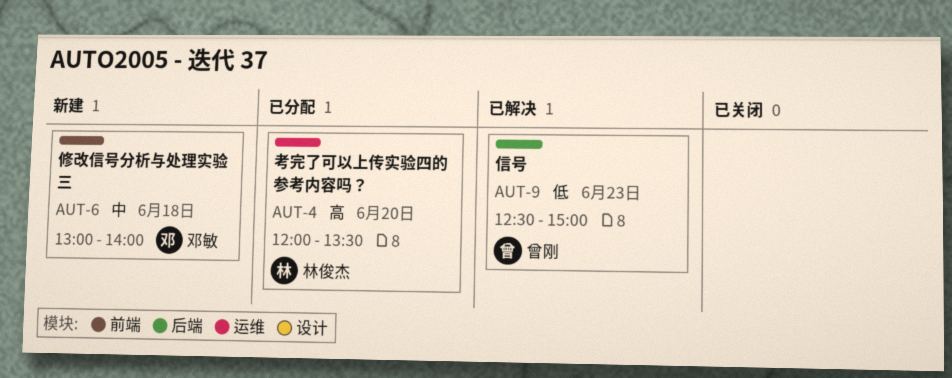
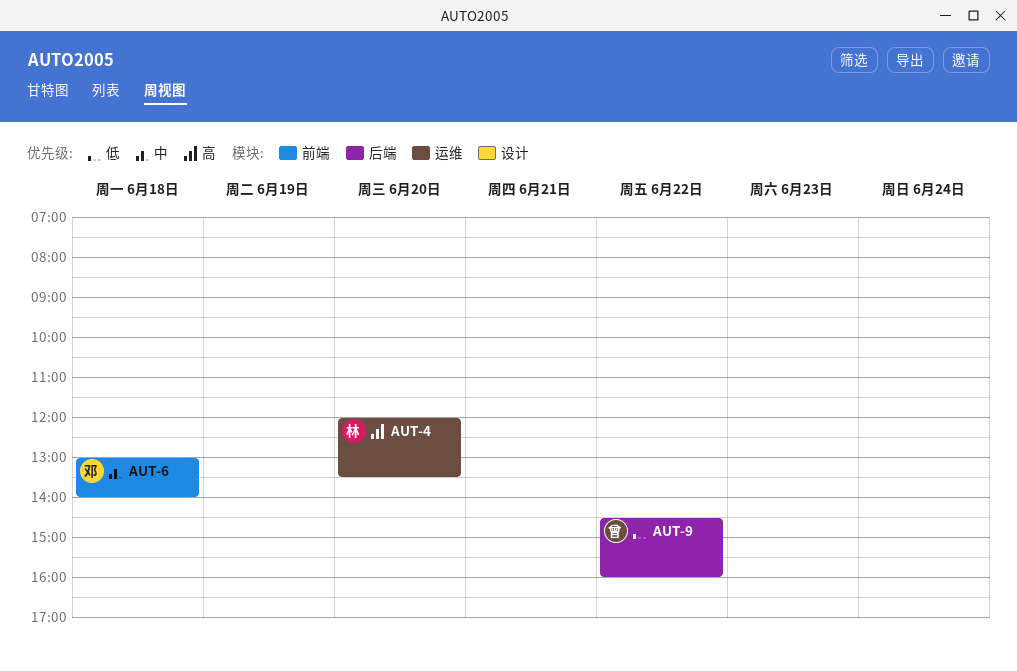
AUT-9, day: Jun 23 -> Jun 22
AUT-9, begins: 12:30 -> 14:30
AUT-9, ends: 15:00 -> 16:00

